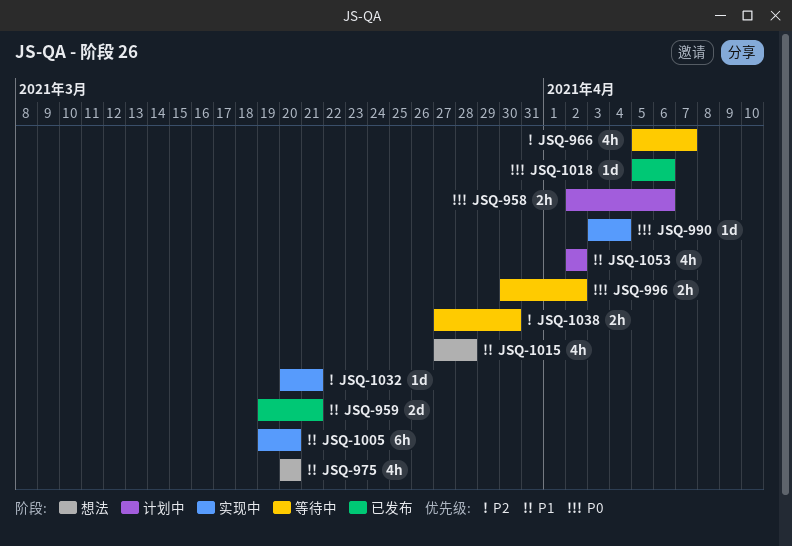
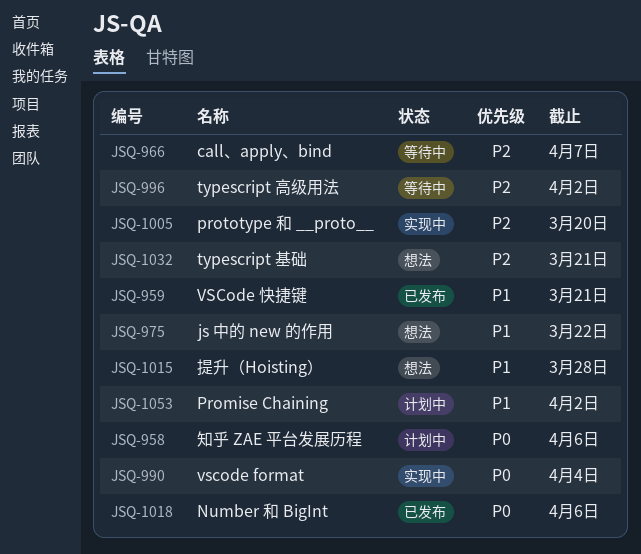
JSQ-975, due: Mar 20 -> Mar 22
JSQ-996, priority: P0 -> P2
JSQ-1005, priority: P1 -> P2
JSQ-1032, status: 实现中 -> 想法
JSQ-1038: present -> none

